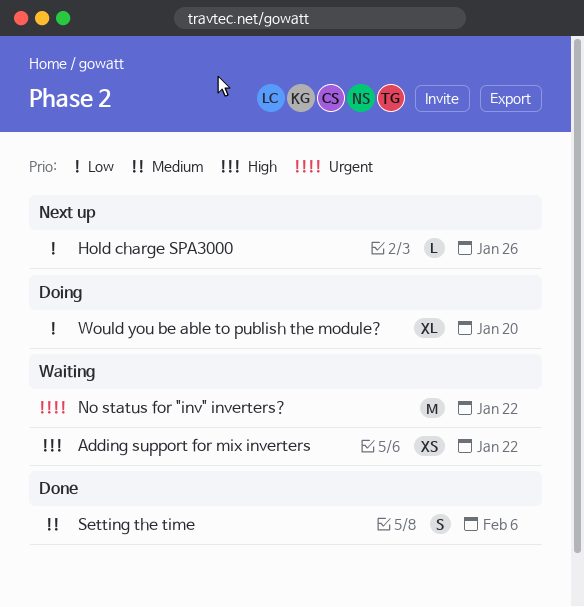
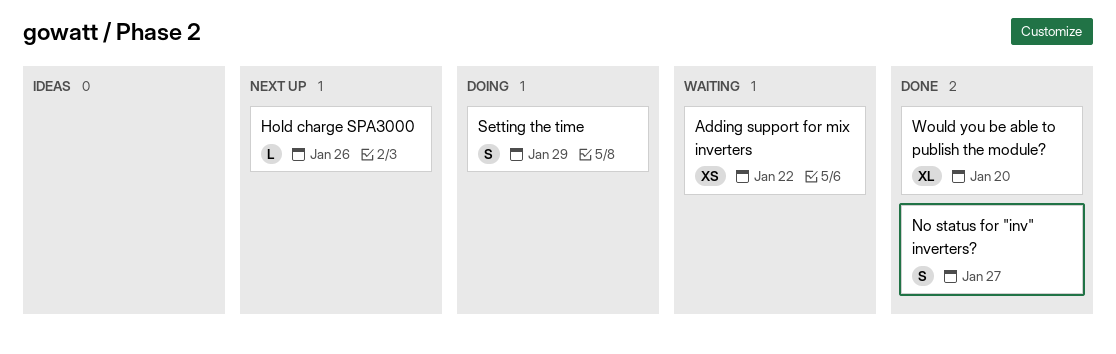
No status for "inv" inverters?, status: Waiting -> Done
No status for "inv" inverters?, estimate: M -> S
No status for "inv" inverters?, due: Jan 22 -> Jan 27
Setting the time, status: Done -> Doing
Setting the time, due: Feb 6 -> Jan 29
Would you be able to publish the module?, status: Doing -> Done

